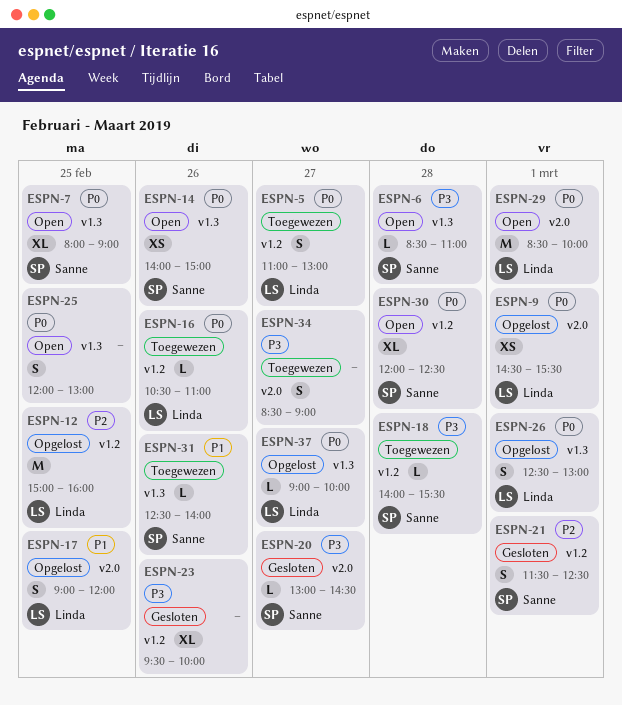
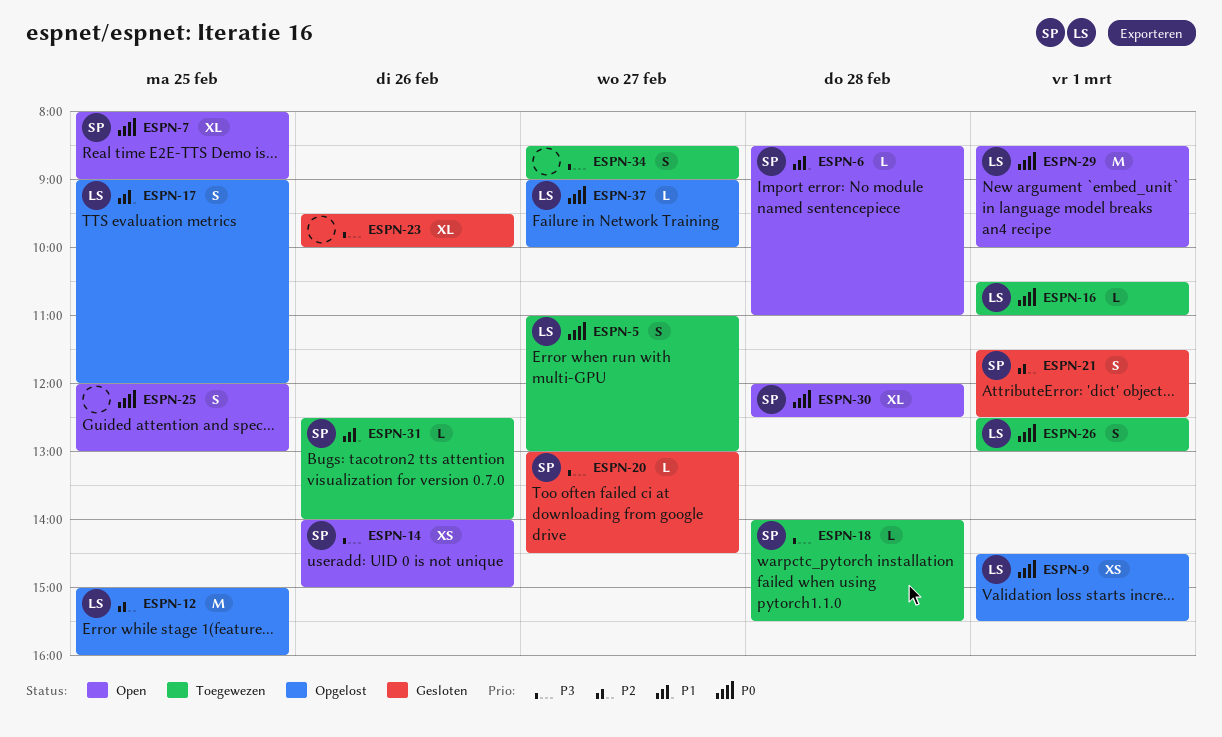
ESPN-6, priority: P3 -> P1
ESPN-14, priority: P0 -> P3
ESPN-16, day: Feb 26 -> Mar 1
ESPN-26, status: Opgelost -> Toegewezen

